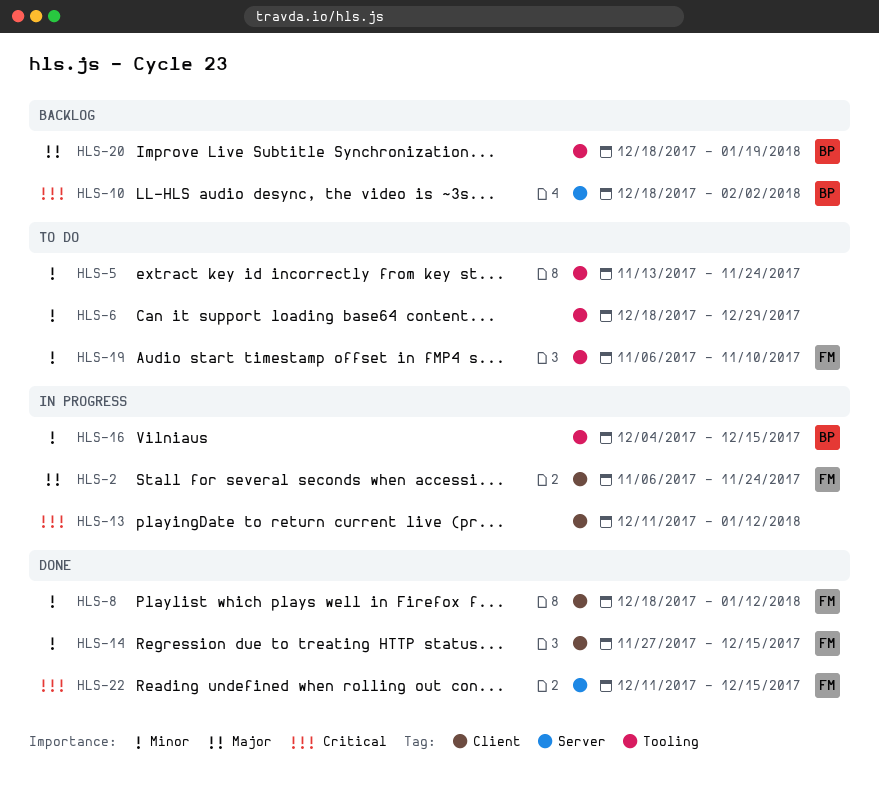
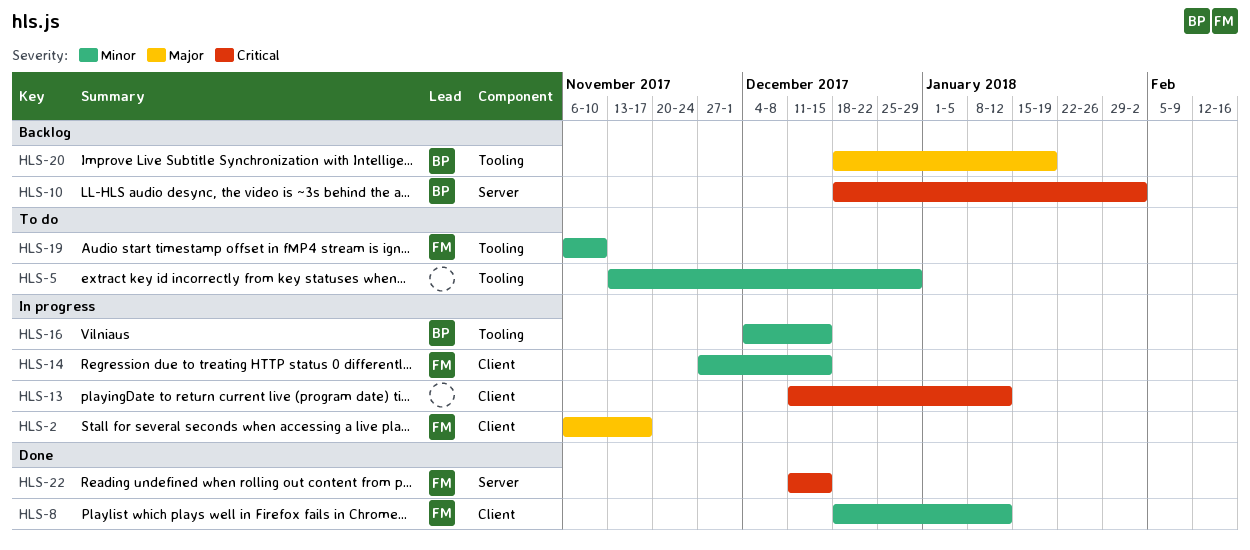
HLS-2, due: Nov 24 -> Nov 17
HLS-5, due: Nov 24 -> Dec 29
HLS-6: present -> none
HLS-14, status: Done -> In progress

